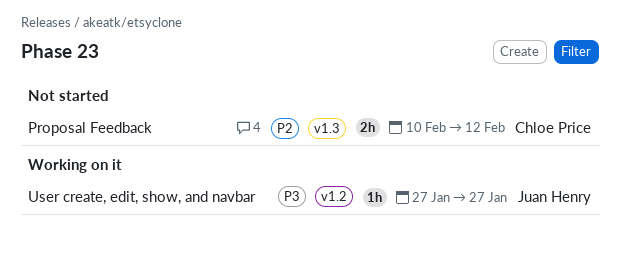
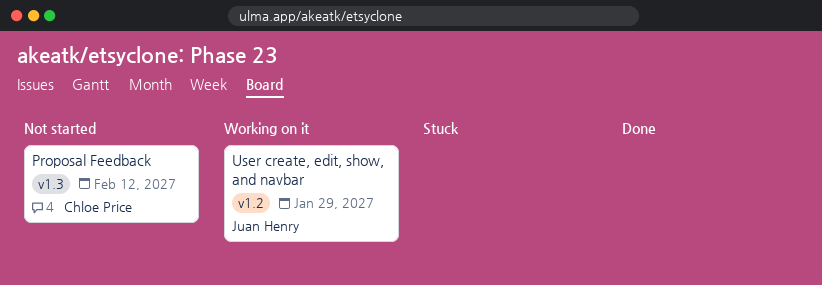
User create, edit, show, and navbar, due: Jan 27 -> Jan 29

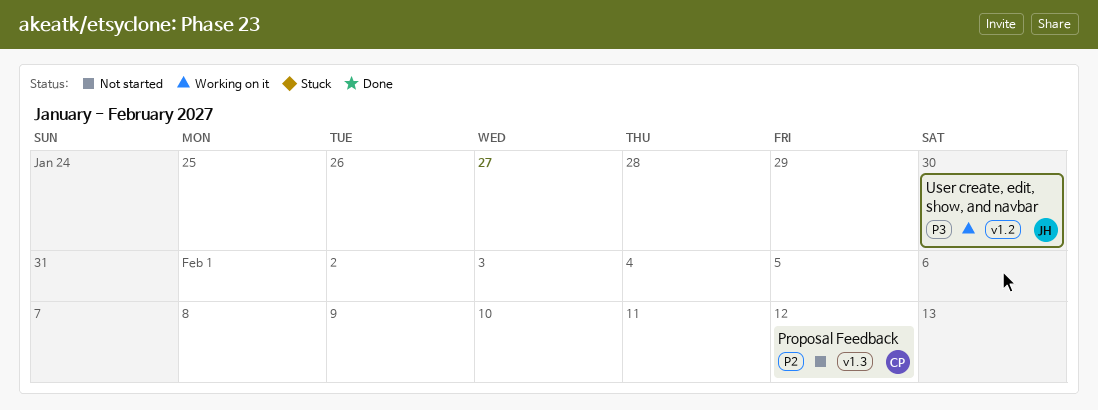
User create, edit, show, and navbar, due: Jan 29 -> Jan 30

